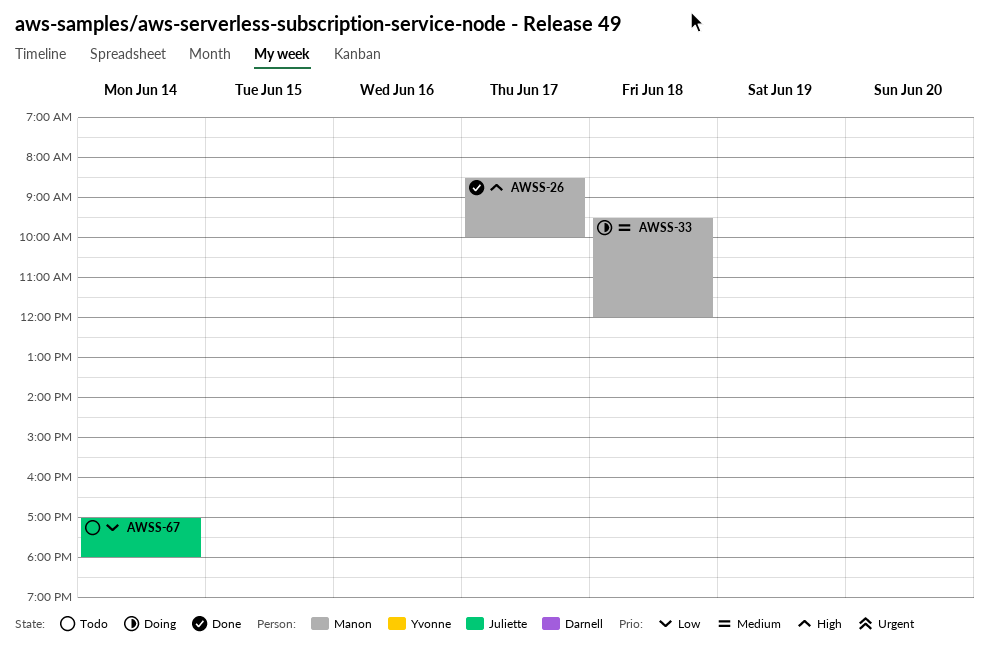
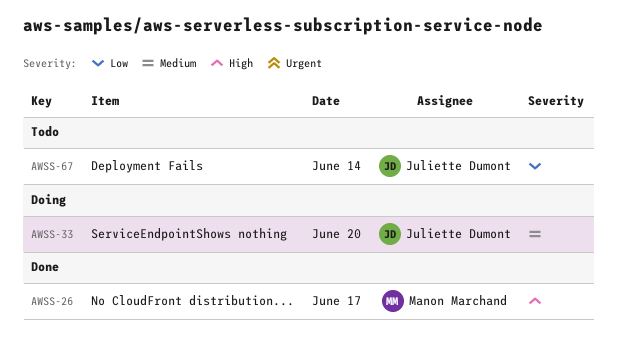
AWSS-33, owner: Manon Marchand -> Juliette Dumont
AWSS-33, day: Jun 18 -> Jun 20

